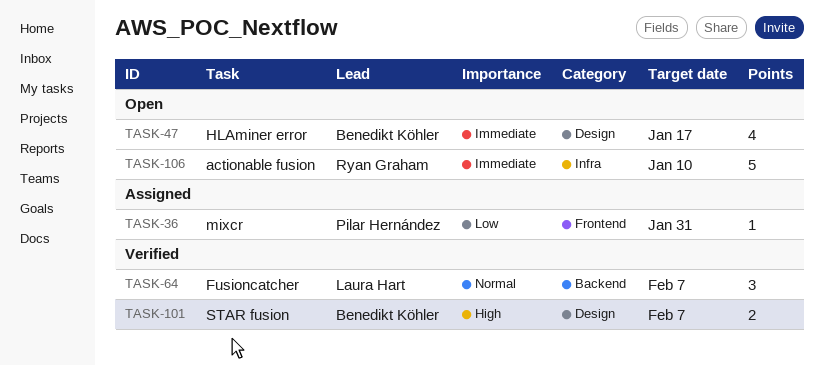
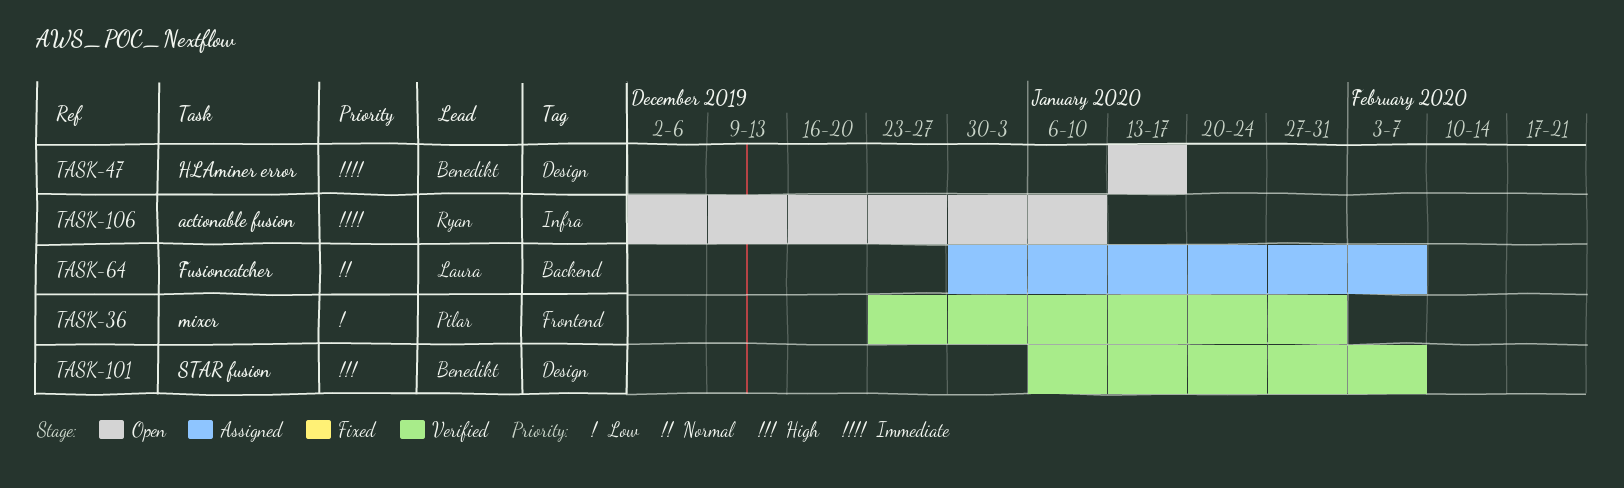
TASK-36, status: Assigned -> Verified
TASK-64, status: Verified -> Assigned

